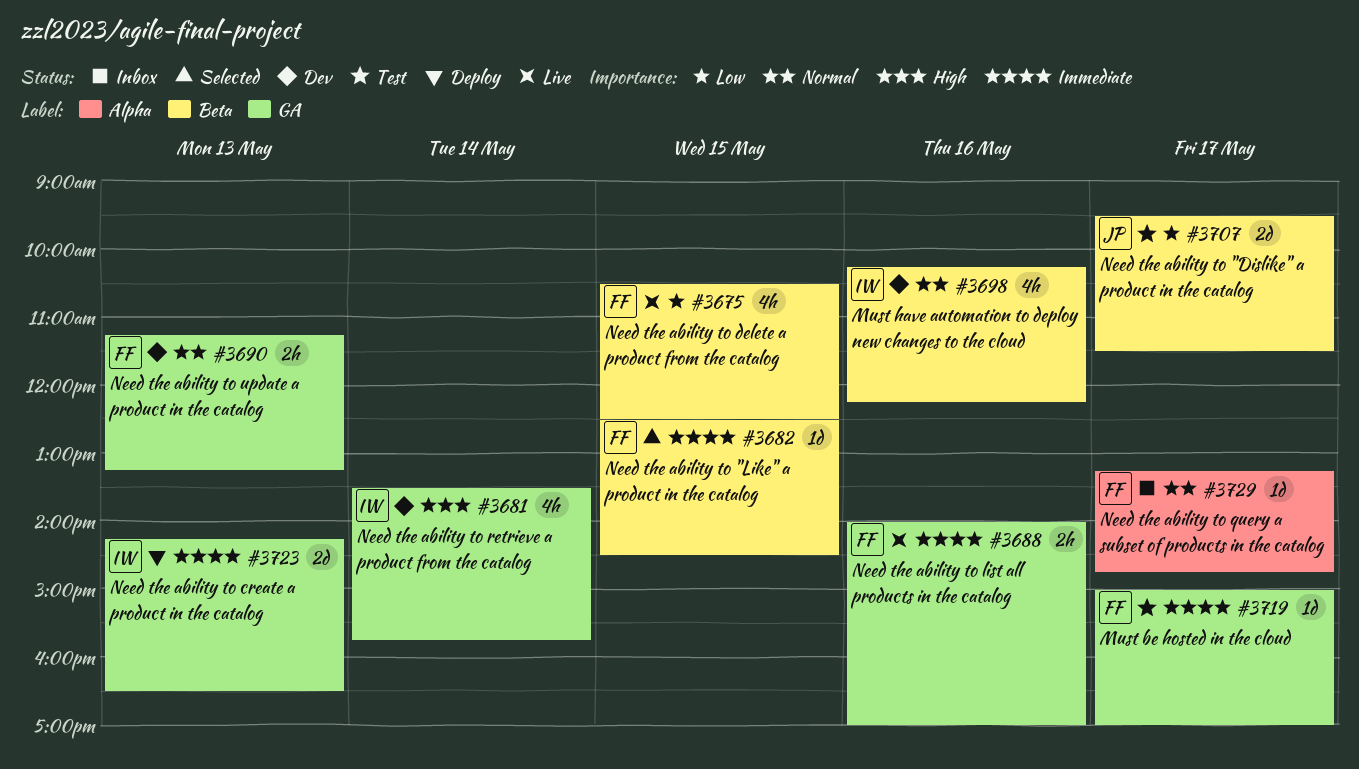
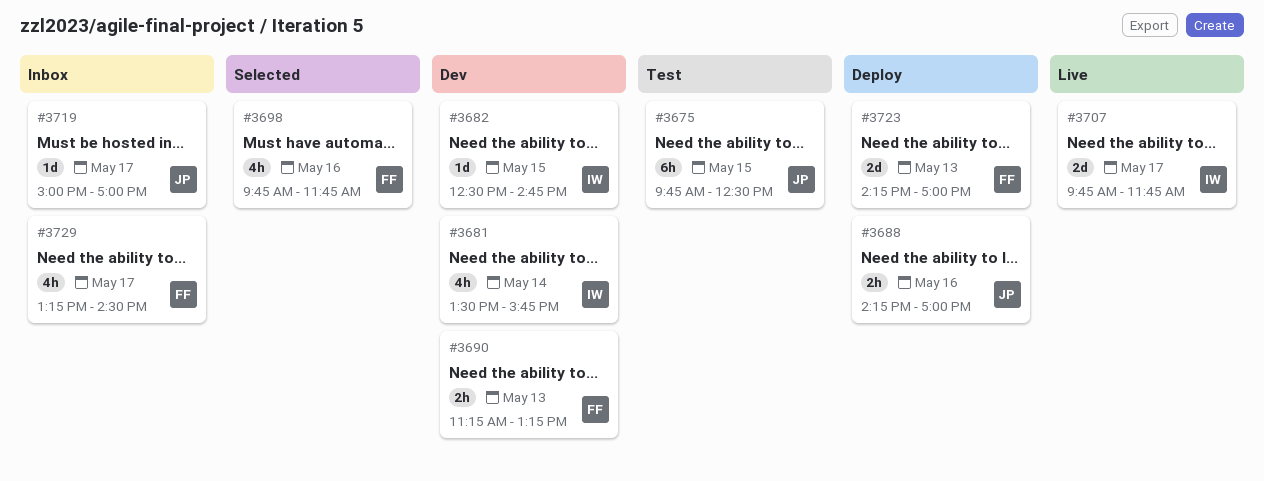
#3675, status: Live -> Test
#3675, owner: FF -> JP
#3675, estimate: 4h -> 6h
#3675, begins: 10:30 -> 09:45
#3682, status: Selected -> Dev
#3682, owner: FF -> IW
#3682, ends: 14:30 -> 14:45
#3688, status: Live -> Deploy
#3688, owner: FF -> JP
#3688, begins: 14:00 -> 14:15
#3698, status: Dev -> Selected
#3698, owner: IW -> FF
#3698, begins: 10:15 -> 09:45
#3698, ends: 12:15 -> 11:45
#3707, status: Test -> Live
#3707, owner: JP -> IW
#3707, begins: 09:30 -> 09:45
#3707, ends: 11:30 -> 11:45
#3719, status: Test -> Inbox
#3719, owner: FF -> JP
#3723, owner: IW -> FF
#3723, ends: 16:30 -> 17:00
#3729, estimate: 1d -> 4h
#3729, ends: 14:45 -> 14:30

